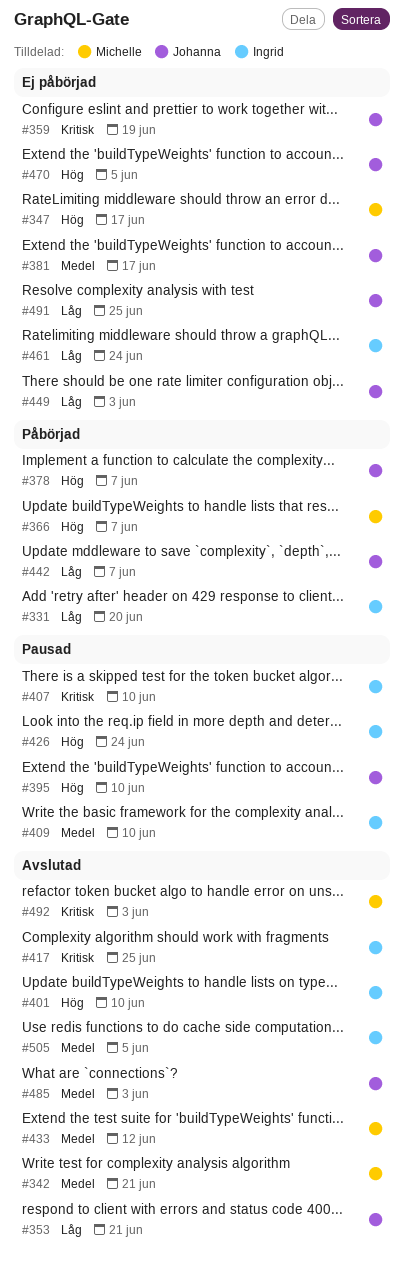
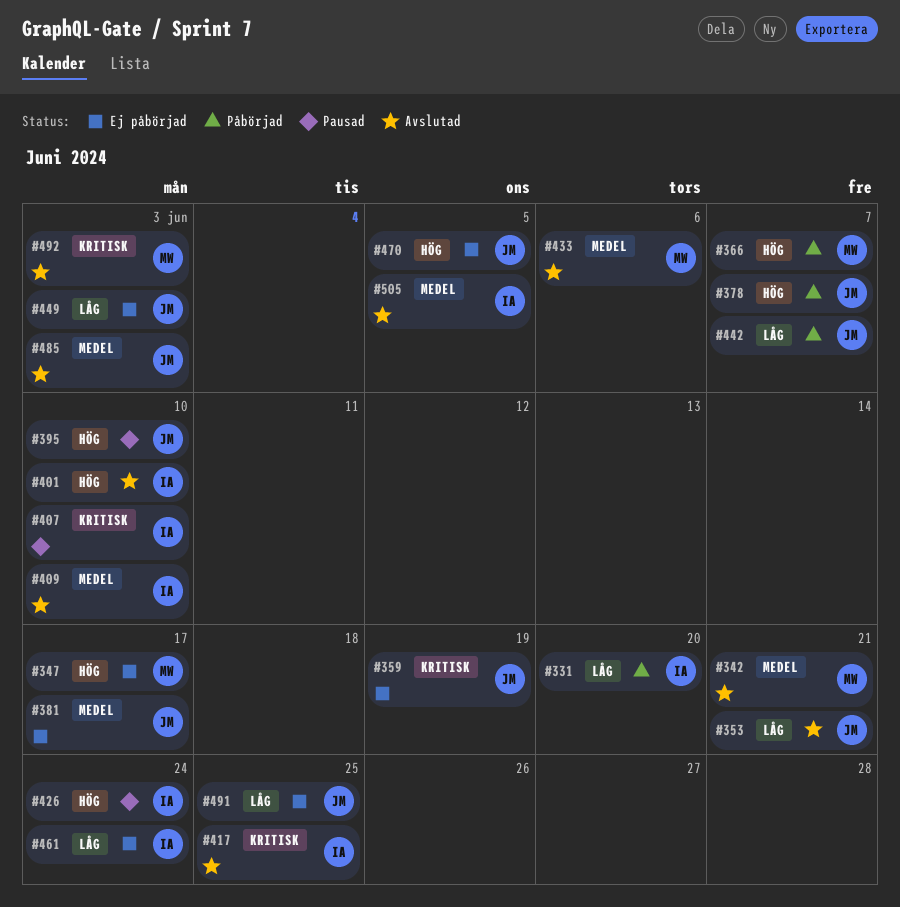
#409, status: Pausad -> Avslutad
#433, due: Jun 12 -> Jun 6

